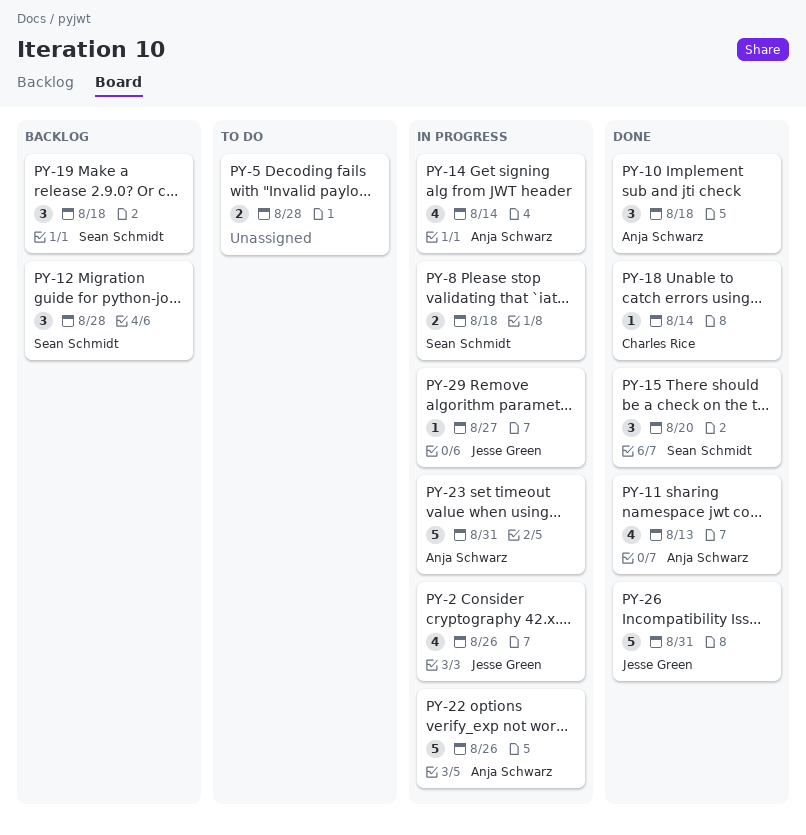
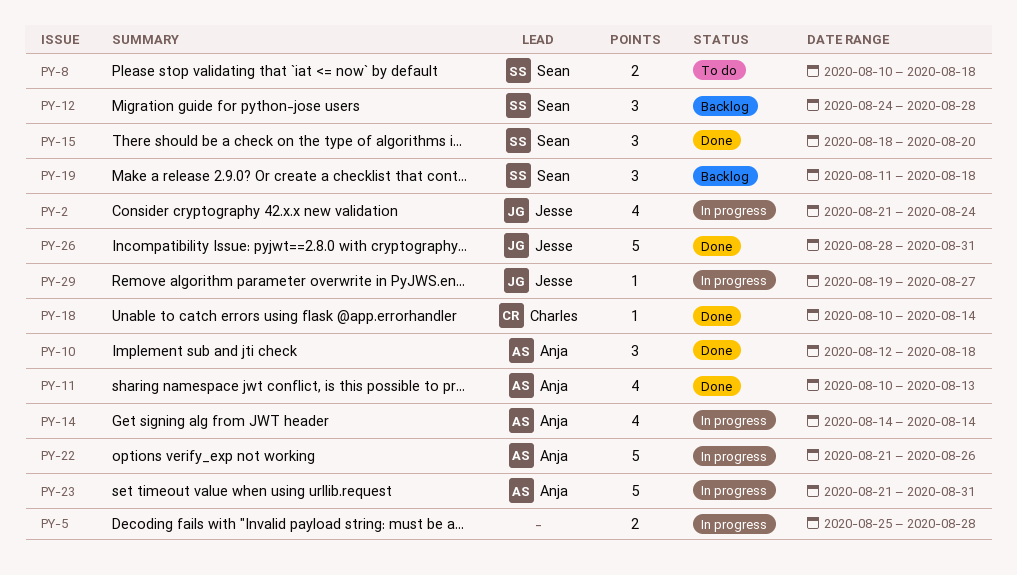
PY-2, due: Aug 26 -> Aug 24
PY-5, status: To do -> In progress
PY-8, status: In progress -> To do

